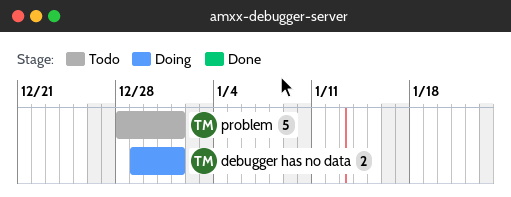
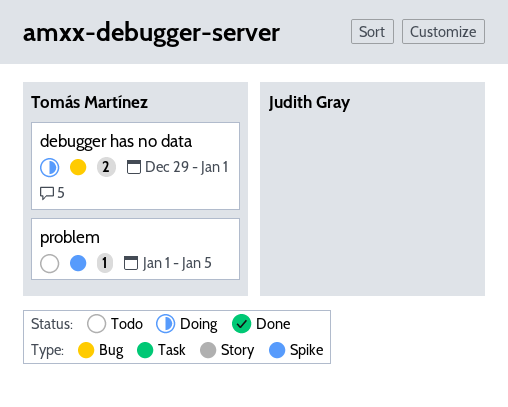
problem, estimate: 5 -> 1
problem, start: Dec 28 -> Jan 1
problem, due: Jan 1 -> Jan 5

